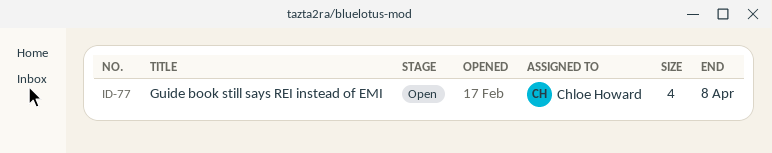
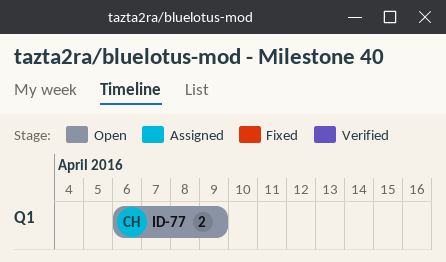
ID-77, estimate: 4 -> 2
ID-77, due: Apr 8 -> Apr 9

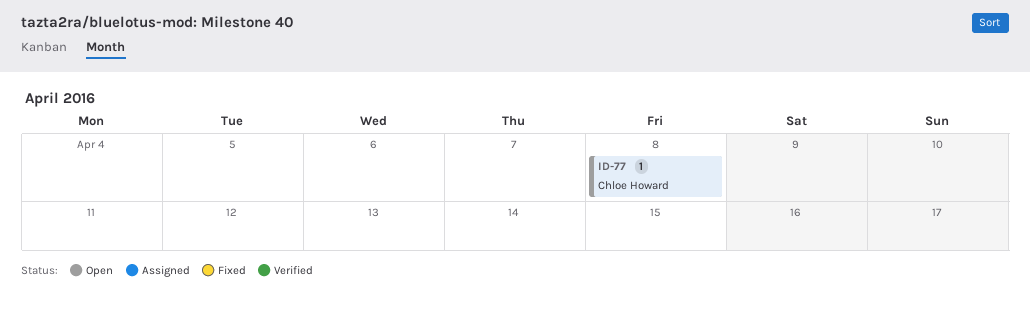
ID-77, estimate: 2 -> 1
ID-77, due: Apr 9 -> Apr 8

